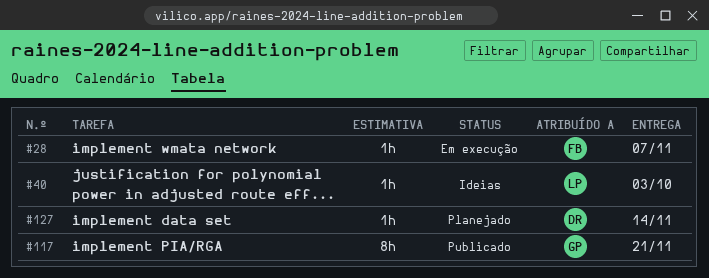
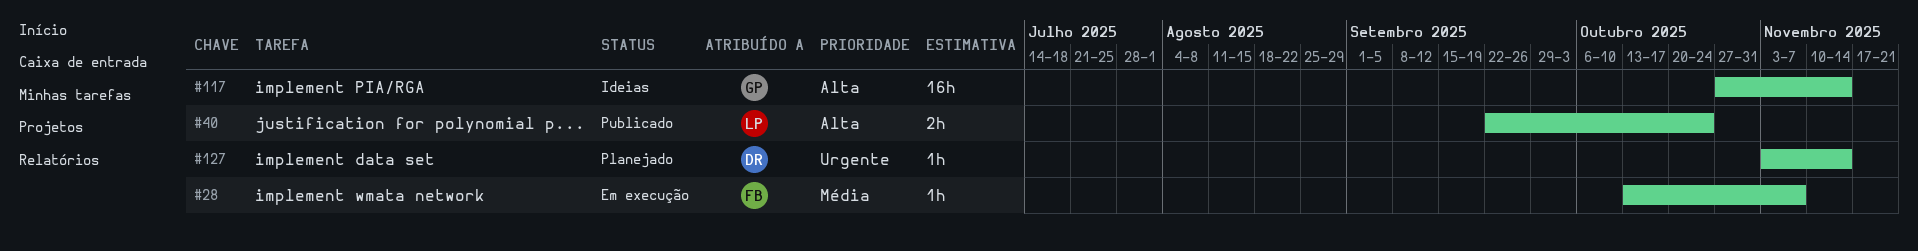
#40, status: Ideias -> Publicado
#40, estimate: 1h -> 2h
#40, due: Oct 3 -> Oct 24
#117, status: Publicado -> Ideias
#117, estimate: 8h -> 16h
#117, due: Nov 21 -> Nov 14

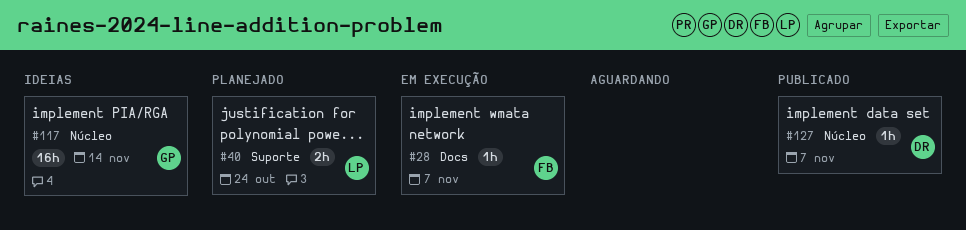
#40, status: Publicado -> Planejado
#127, status: Planejado -> Publicado
#127, due: Nov 14 -> Nov 7

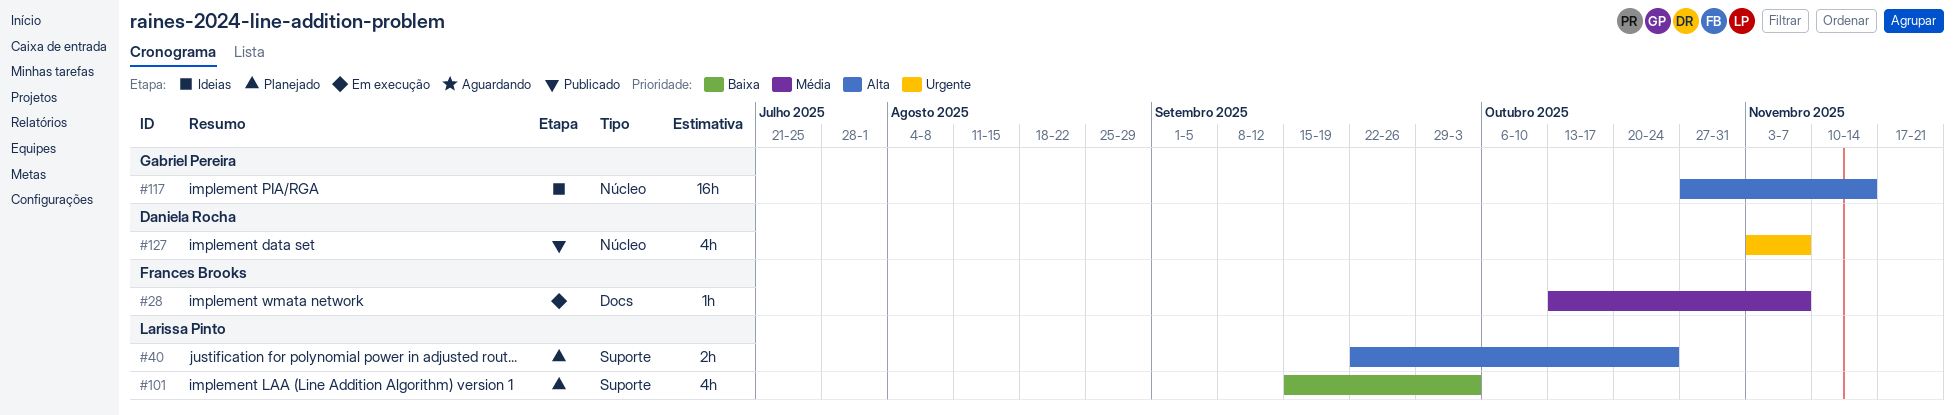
#101: none -> present
#127, estimate: 1h -> 4h

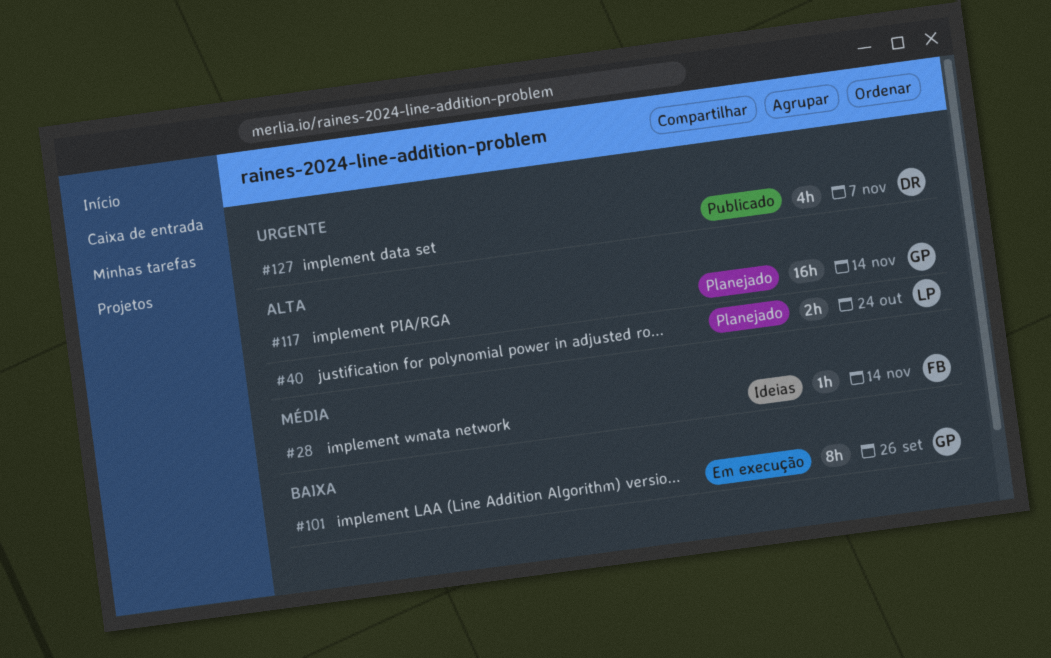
#28, status: Em execução -> Ideias
#28, due: Nov 7 -> Nov 14
#101, status: Planejado -> Em execução
#101, owner: Larissa Pinto -> Gabriel Pereira
#101, estimate: 4h -> 8h
#101, due: Oct 3 -> Sep 26
#117, status: Ideias -> Planejado

